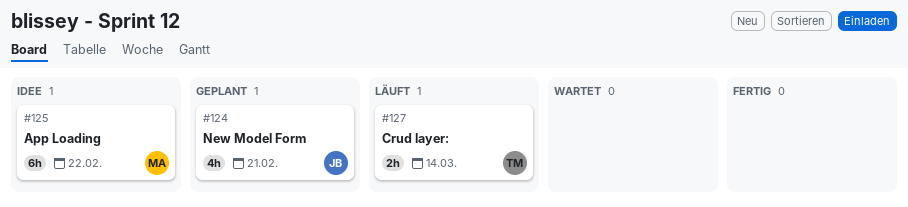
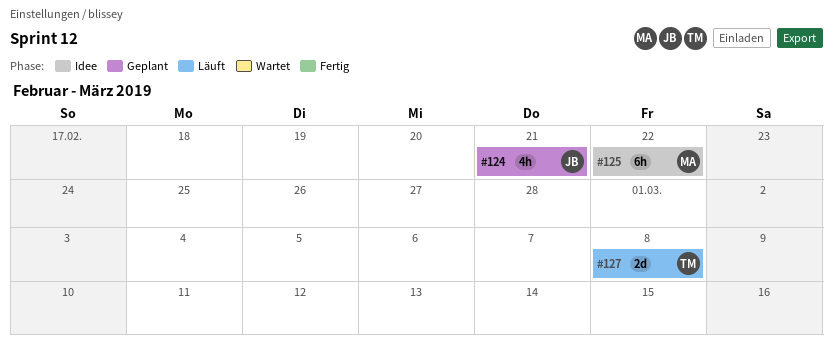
#127, estimate: 2h -> 2d
#127, due: Mar 14 -> Mar 8

